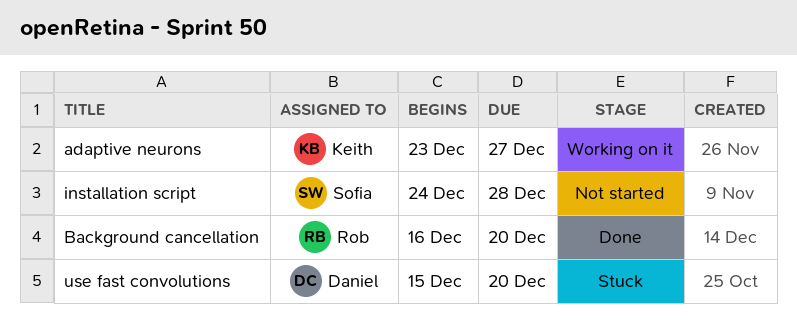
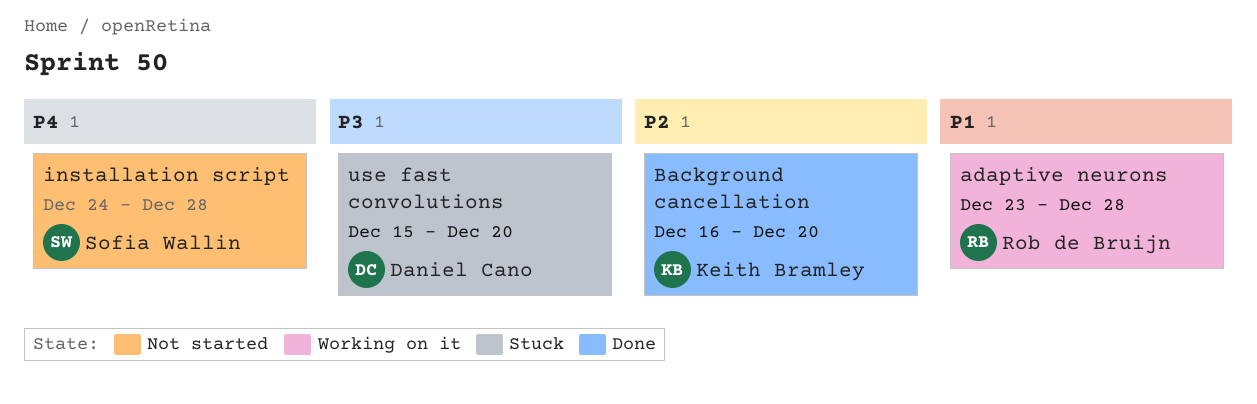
adaptive neurons, owner: Keith Bramley -> Rob de Bruijn
adaptive neurons, due: Dec 27 -> Dec 28
Background cancellation, owner: Rob de Bruijn -> Keith Bramley

